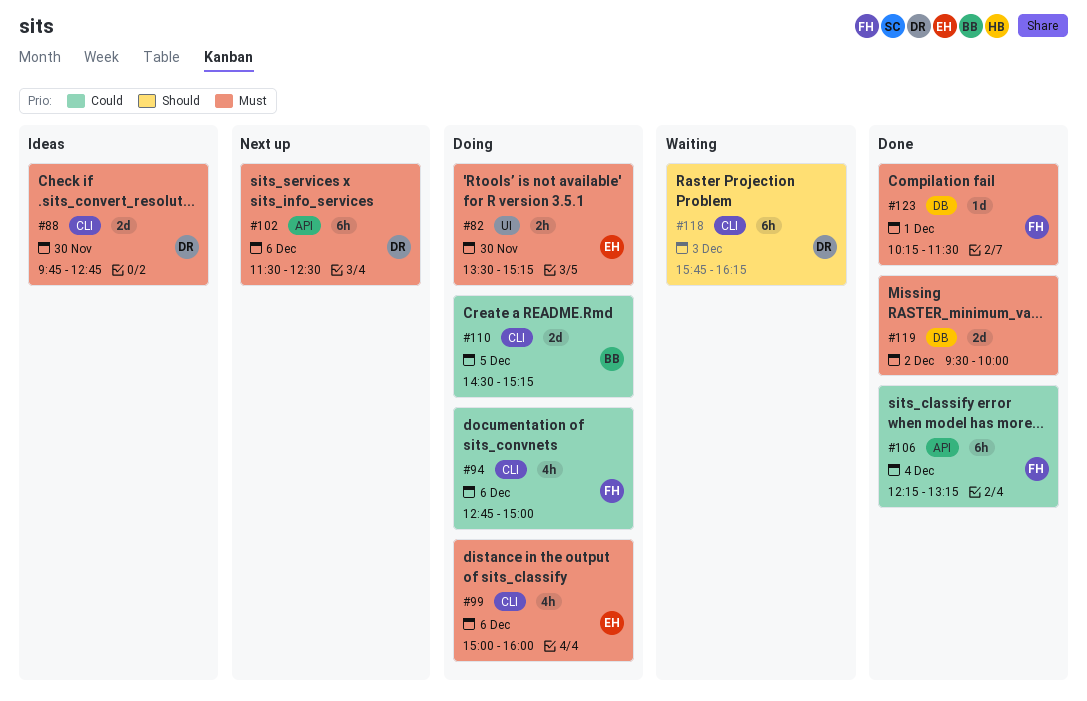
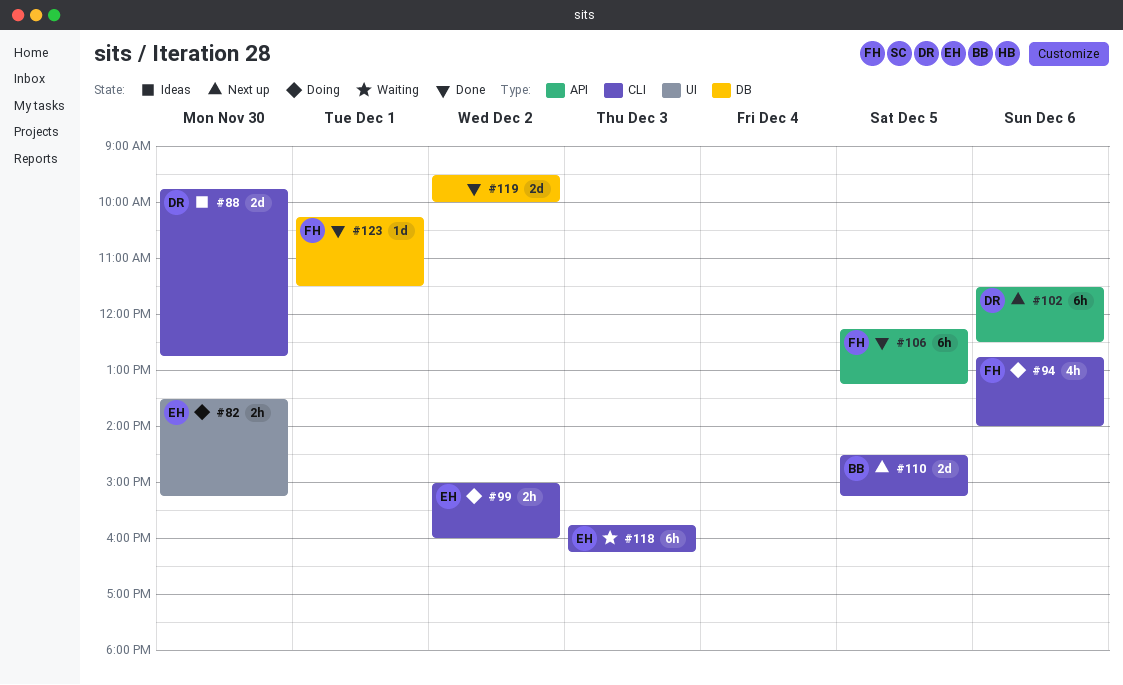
#94, ends: 15:00 -> 14:00
#99, estimate: 4h -> 2h
#99, day: Dec 6 -> Dec 2
#106, day: Dec 4 -> Dec 5
#110, status: Doing -> Next up
#118, owner: DR -> EH

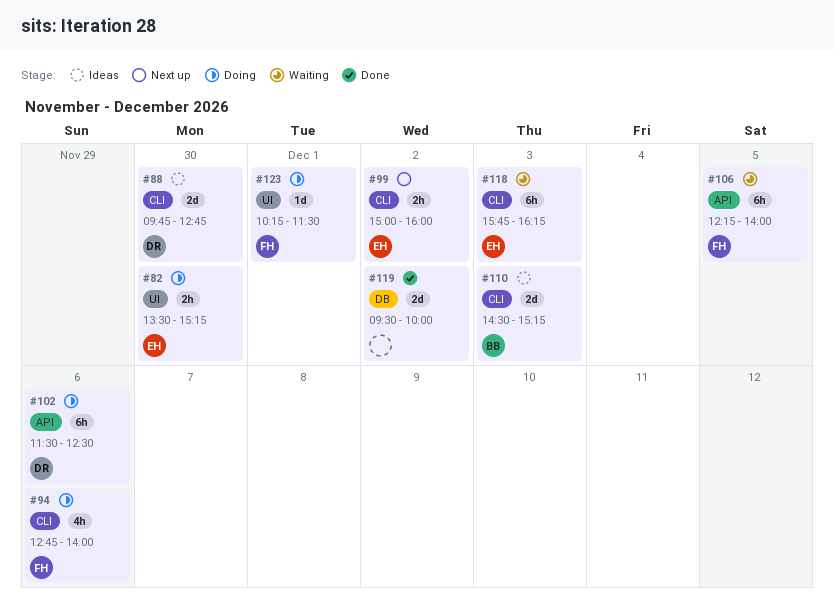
#99, status: Doing -> Next up
#102, status: Next up -> Doing
#106, status: Done -> Waiting
#106, ends: 13:15 -> 14:00
#110, status: Next up -> Ideas
#110, day: Dec 5 -> Dec 3
#123, status: Done -> Doing
#123, label: DB -> UI

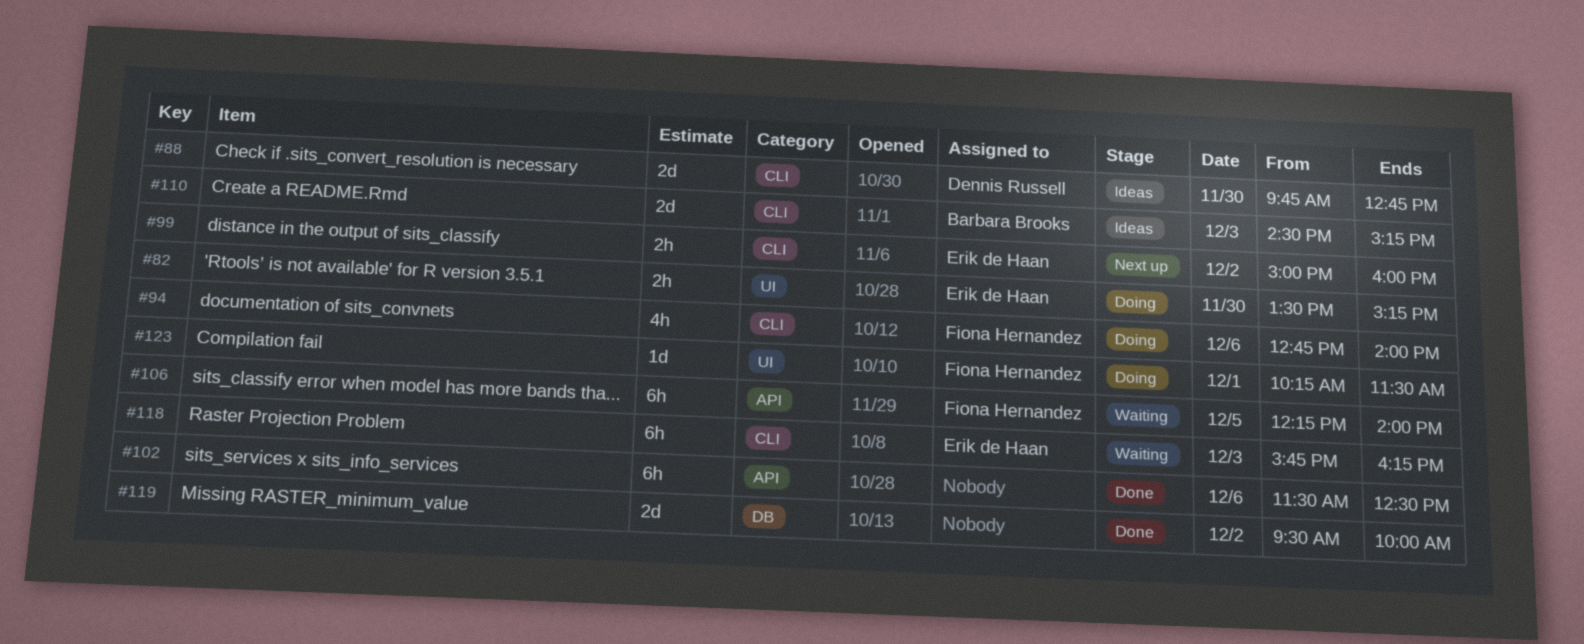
#102, status: Doing -> Done
#102, owner: Dennis Russell -> none

